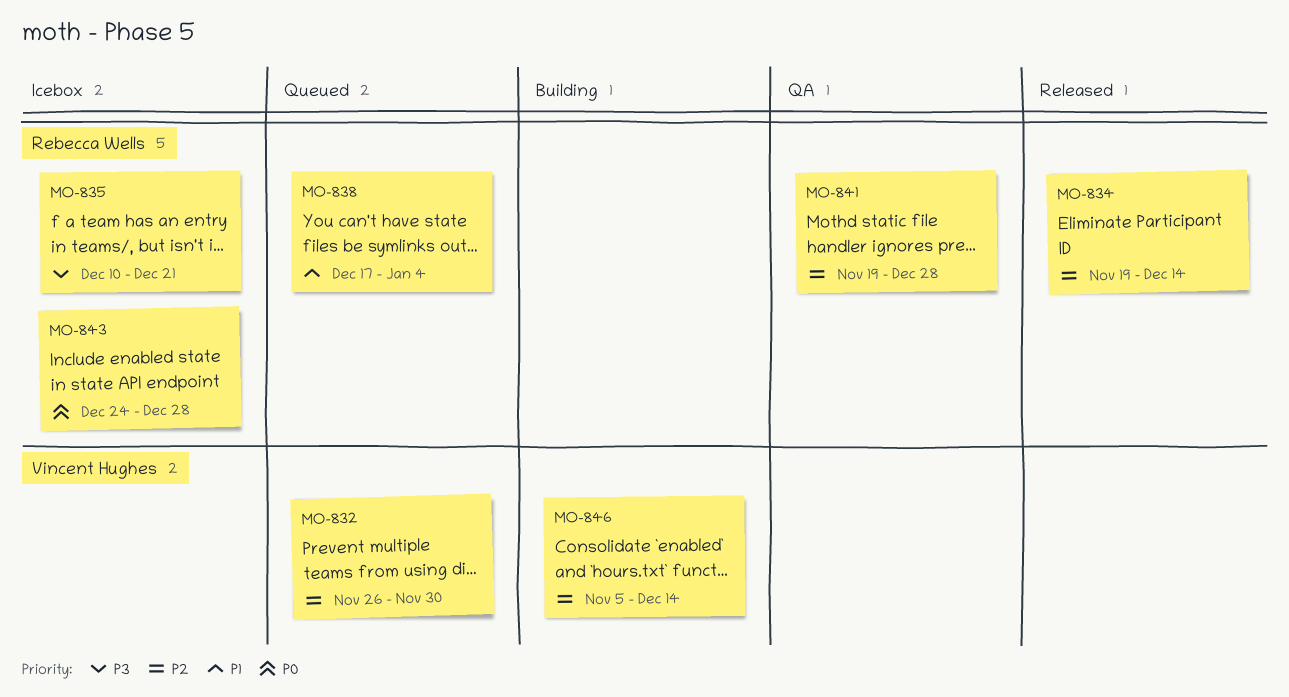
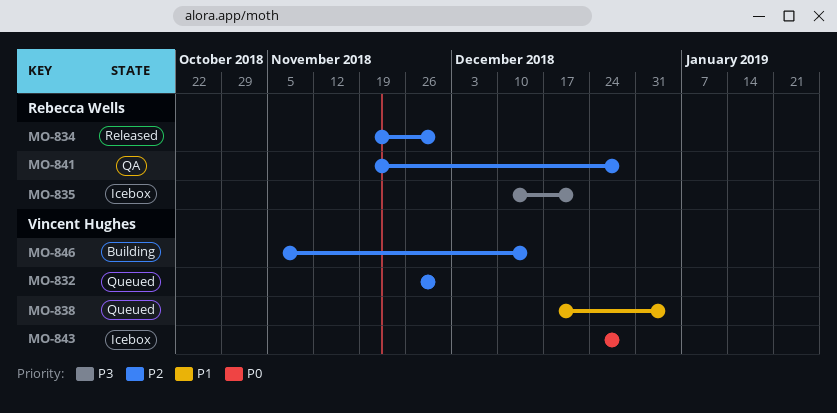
MO-834, due: Dec 14 -> Nov 30
MO-838, owner: Rebecca Wells -> Vincent Hughes
MO-843, owner: Rebecca Wells -> Vincent Hughes

